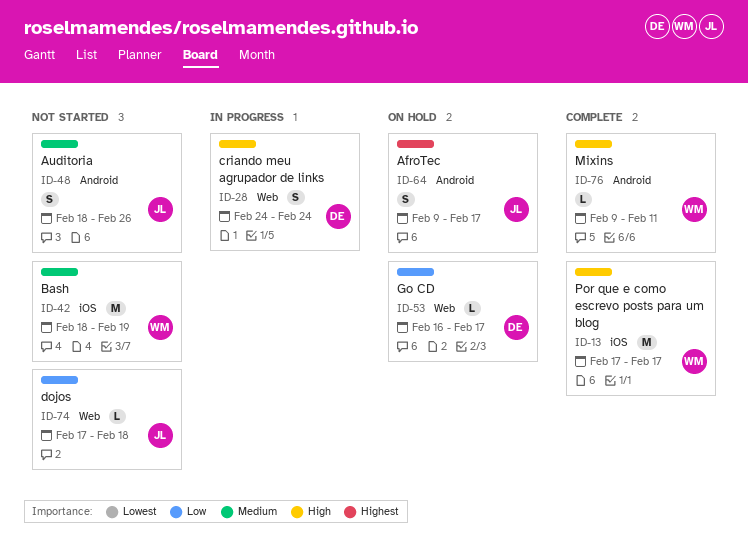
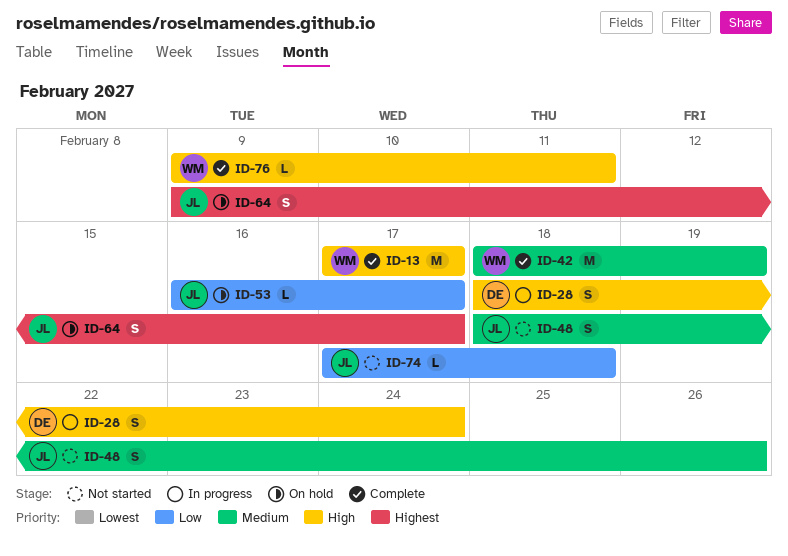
ID-28, start: Feb 24 -> Feb 18
ID-42, status: Not started -> Complete
ID-53, owner: DE -> JL

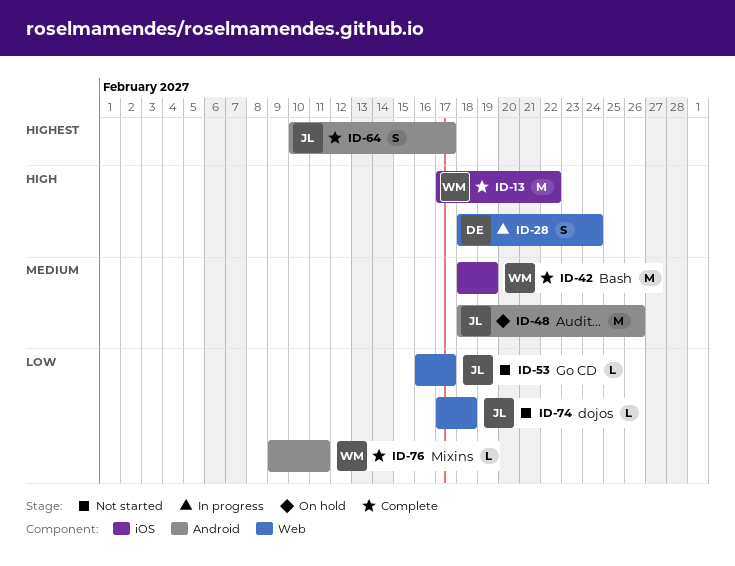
ID-13, due: Feb 17 -> Feb 22
ID-48, status: Not started -> On hold
ID-48, estimate: S -> M
ID-53, status: On hold -> Not started
ID-64, status: On hold -> Complete
ID-64, start: Feb 9 -> Feb 10
ID-76, priority: High -> Low

